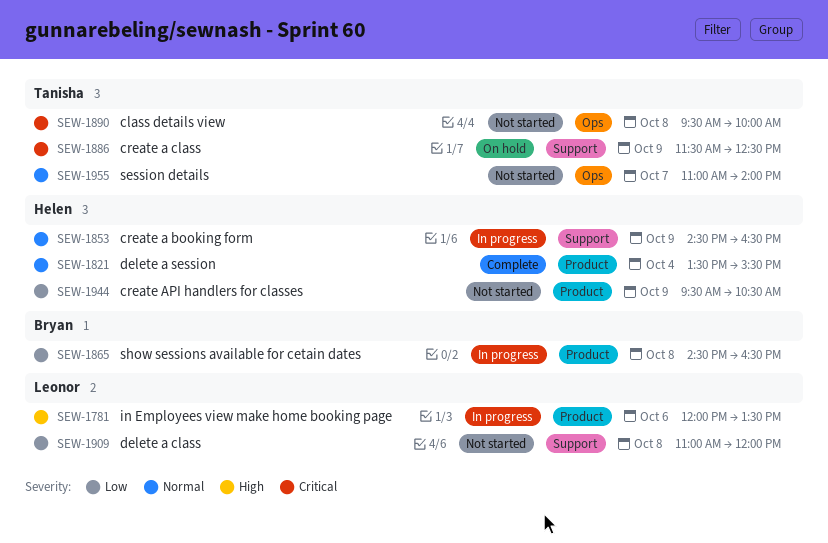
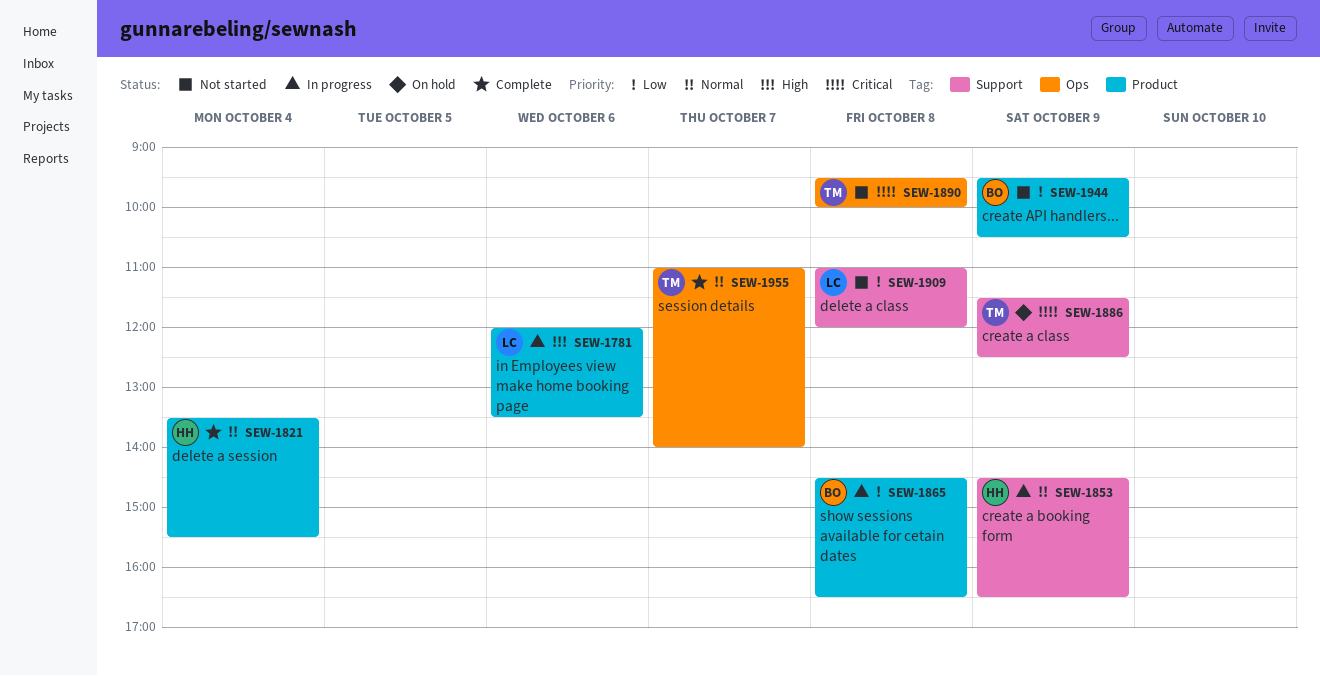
SEW-1944, owner: Helen -> Bryan
SEW-1955, status: Not started -> Complete

